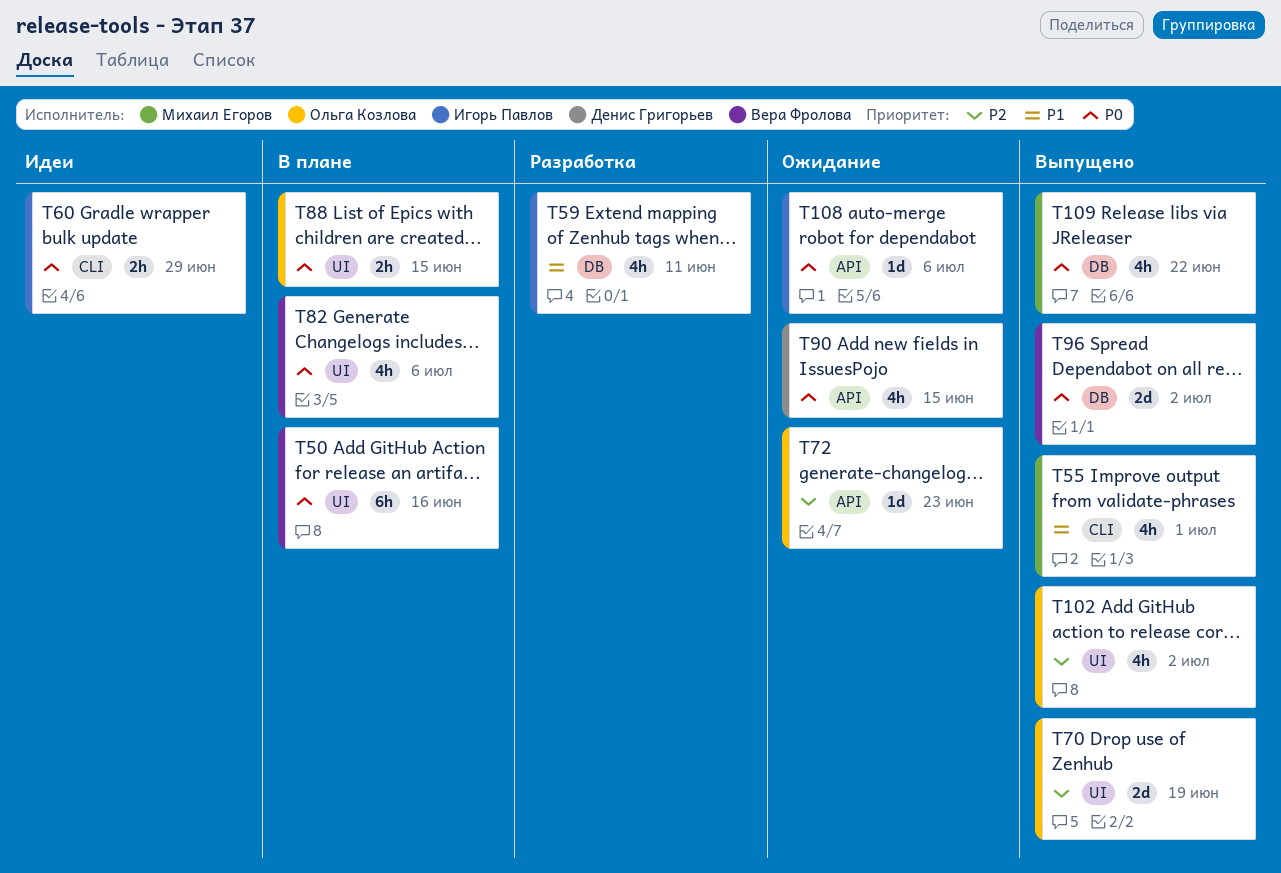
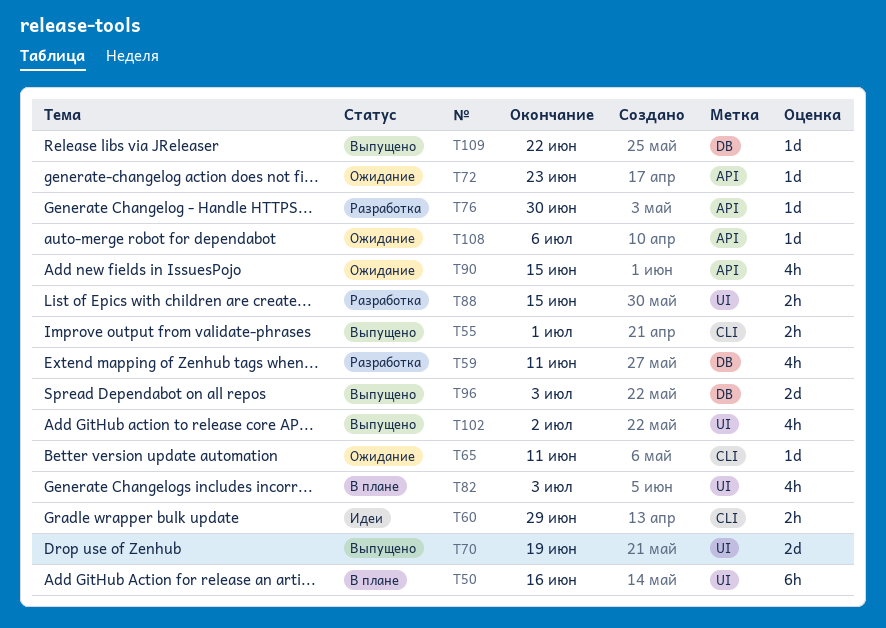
T55, estimate: 4h -> 2h
T65: none -> present
T76: none -> present
T82, due: Jul 6 -> Jul 3
T88, status: В плане -> Разработка
T96, due: Jul 2 -> Jul 3
T109, estimate: 4h -> 1d

